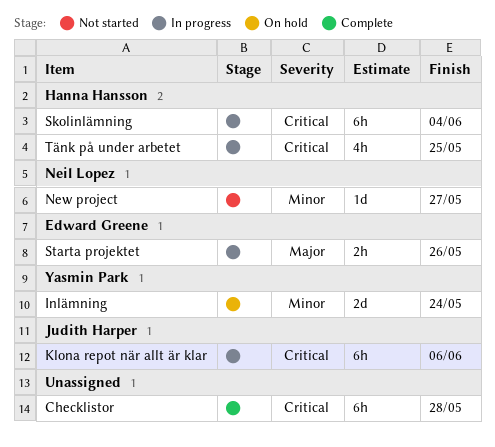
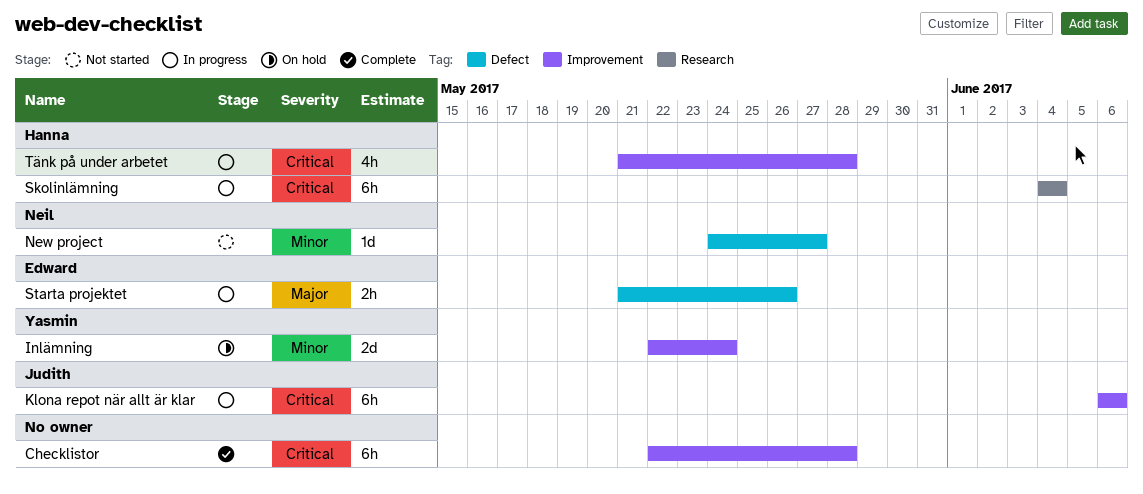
Tänk på under arbetet, due: May 25 -> May 28

